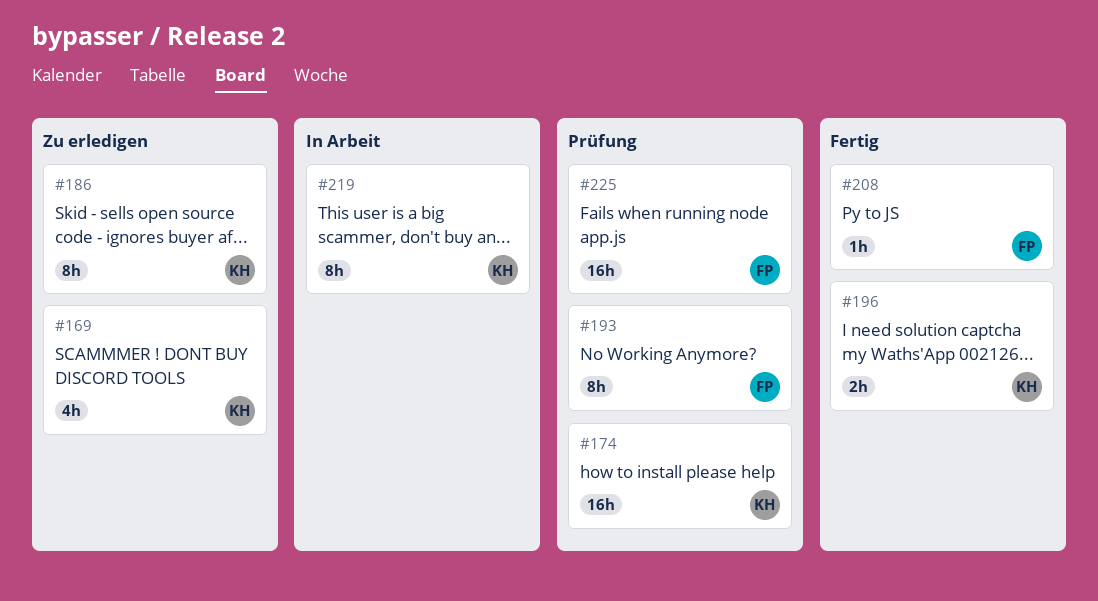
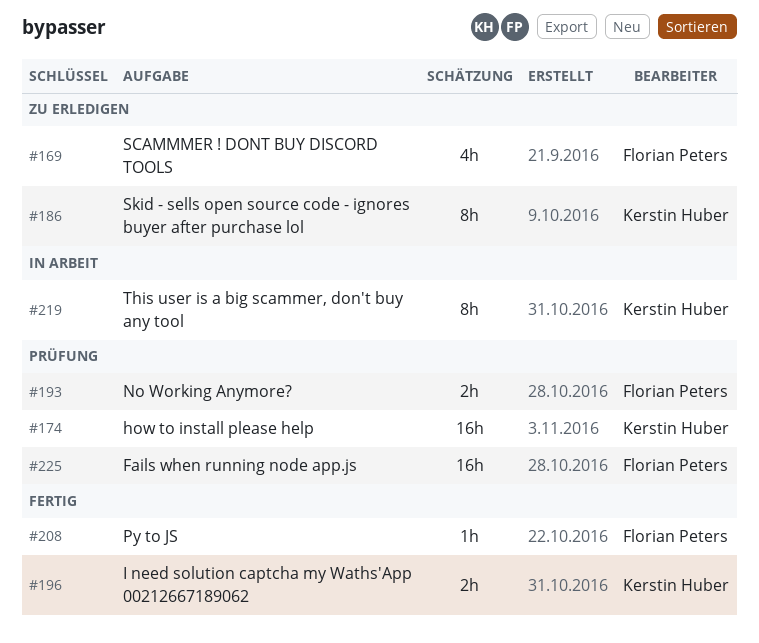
#169, owner: Kerstin Huber -> Florian Peters
#193, estimate: 8h -> 2h

